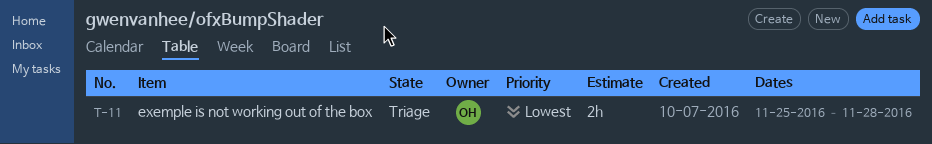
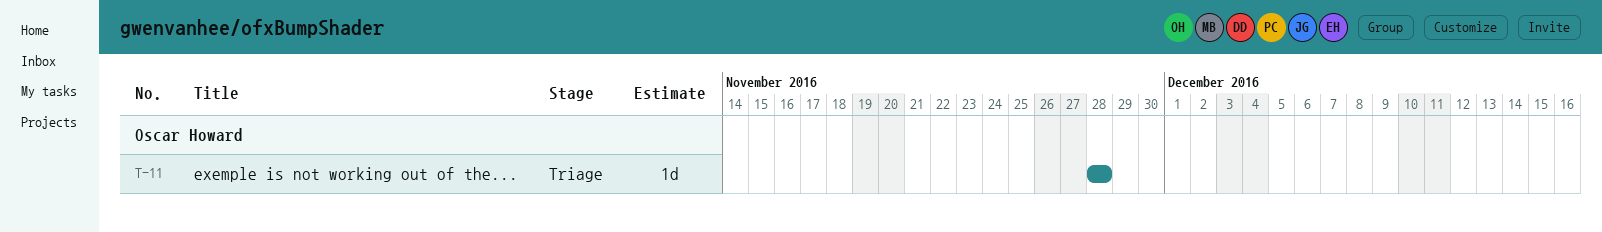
T-11, estimate: 2h -> 1d
T-11, start: Nov 25 -> Nov 28

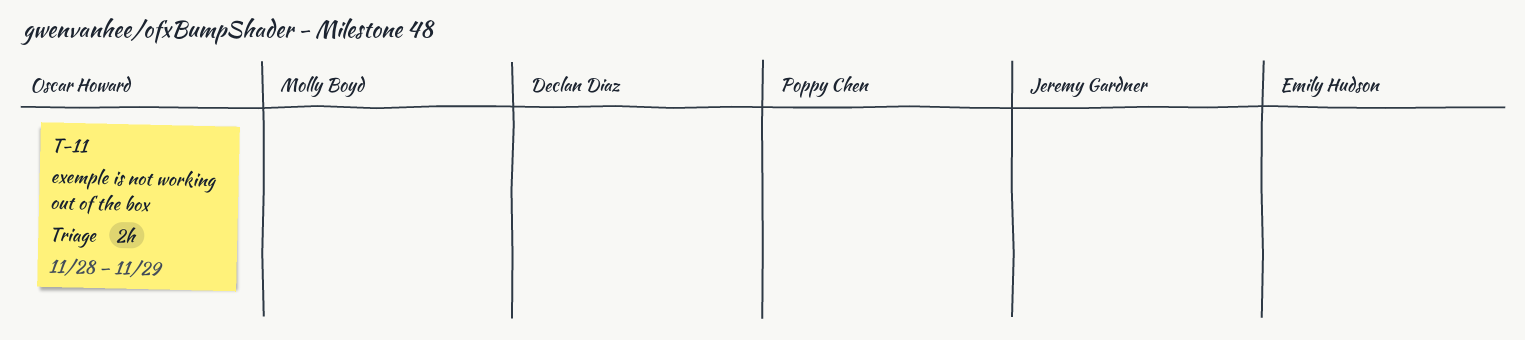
T-11, estimate: 1d -> 2h
T-11, due: Nov 28 -> Nov 29

